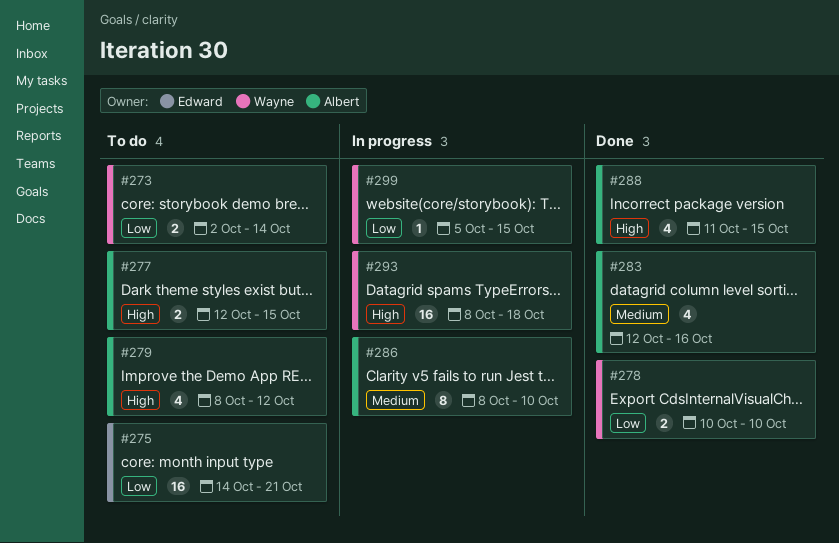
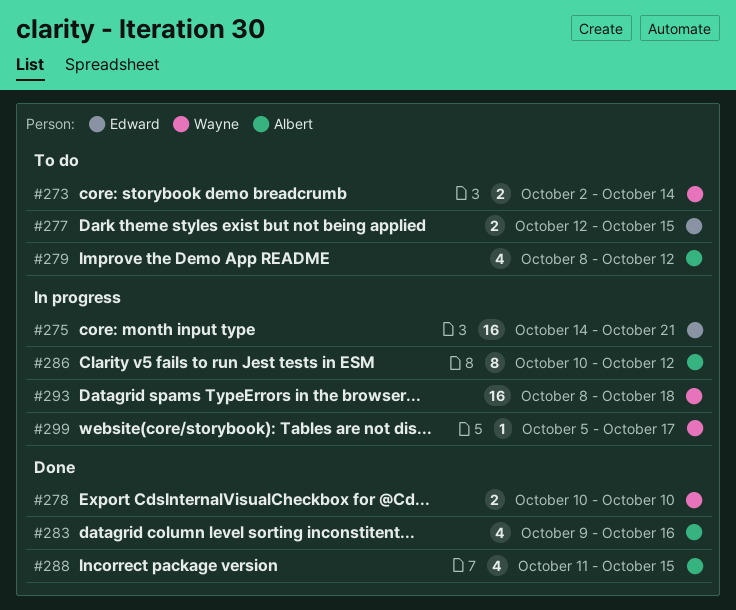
#275, status: To do -> In progress
#277, owner: Albert -> Edward
#283, start: Oct 12 -> Oct 9
#286, start: Oct 8 -> Oct 10
#286, due: Oct 10 -> Oct 12
#299, due: Oct 15 -> Oct 17

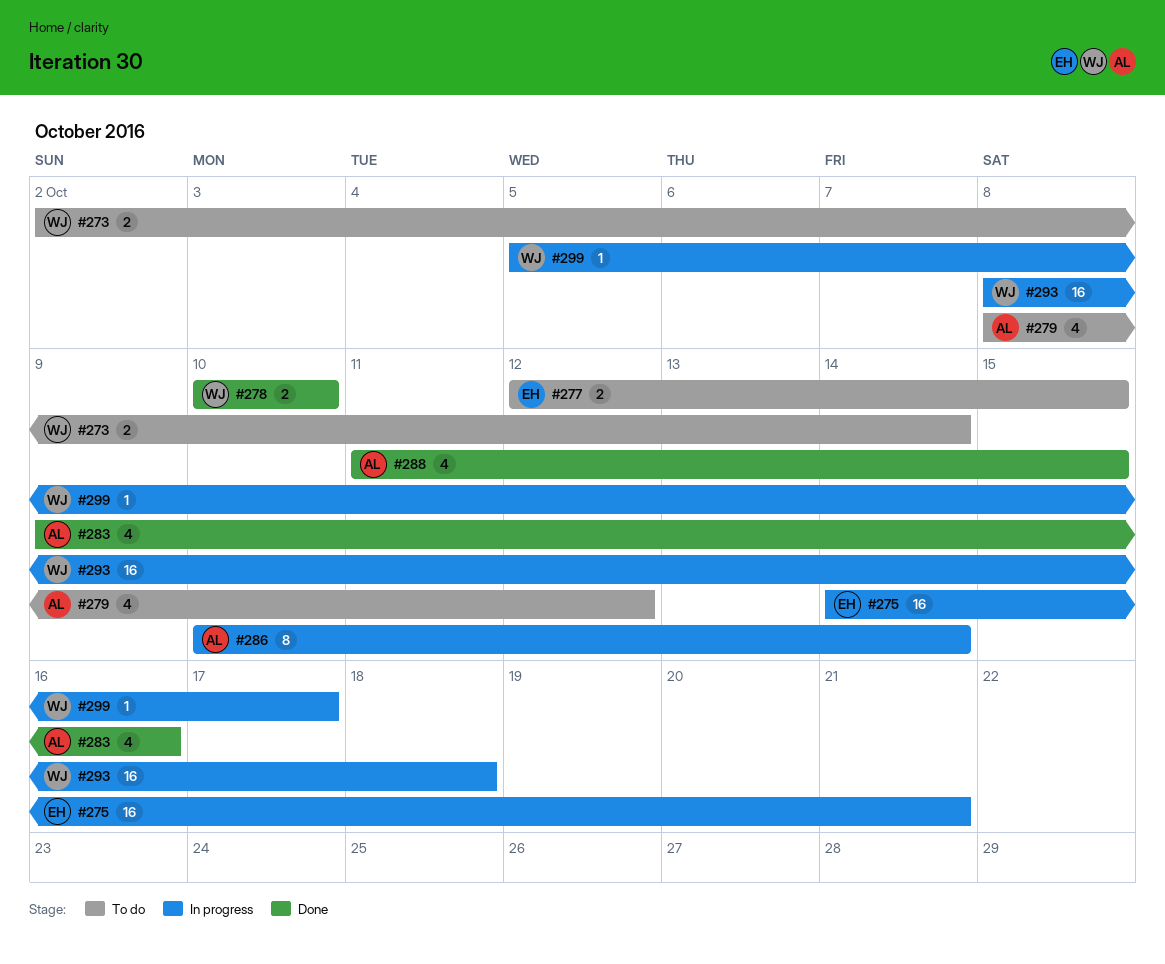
#286, due: Oct 12 -> Oct 14

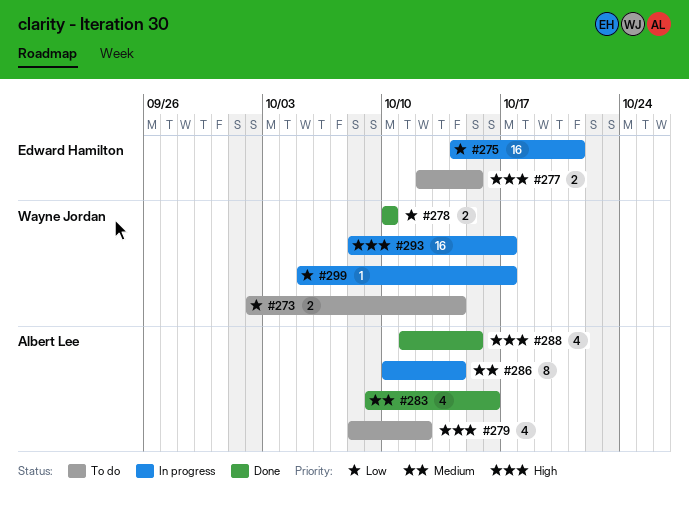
#293, due: Oct 18 -> Oct 17

